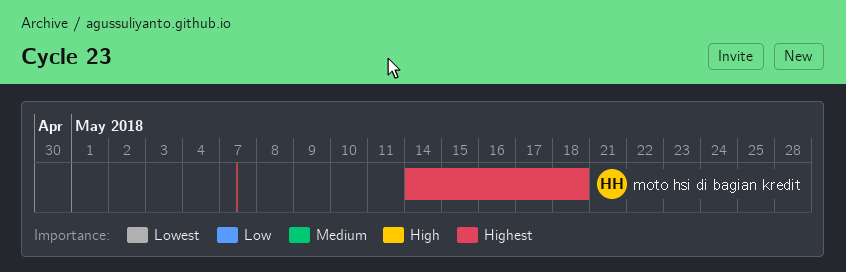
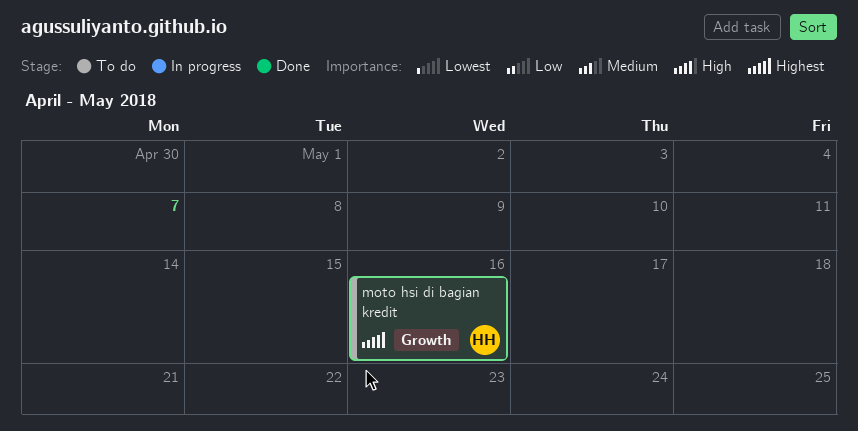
moto hsi di bagian kredit, due: May 18 -> May 16

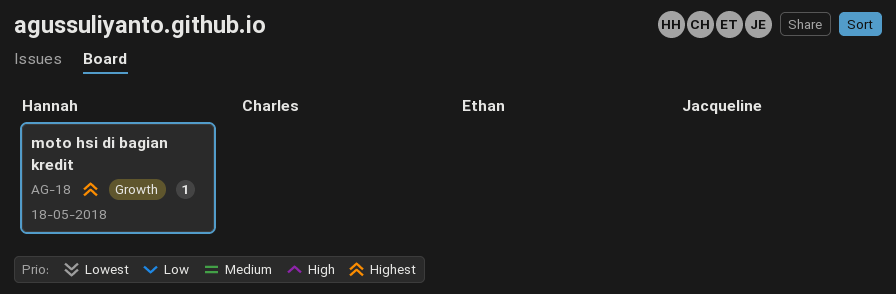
moto hsi di bagian kredit, due: May 16 -> May 18

